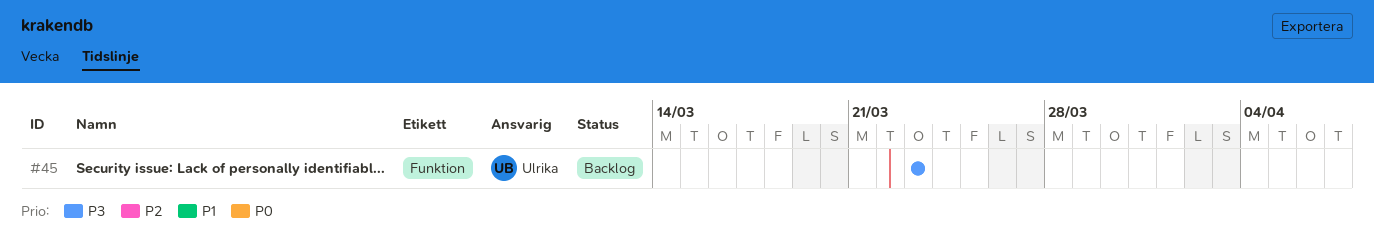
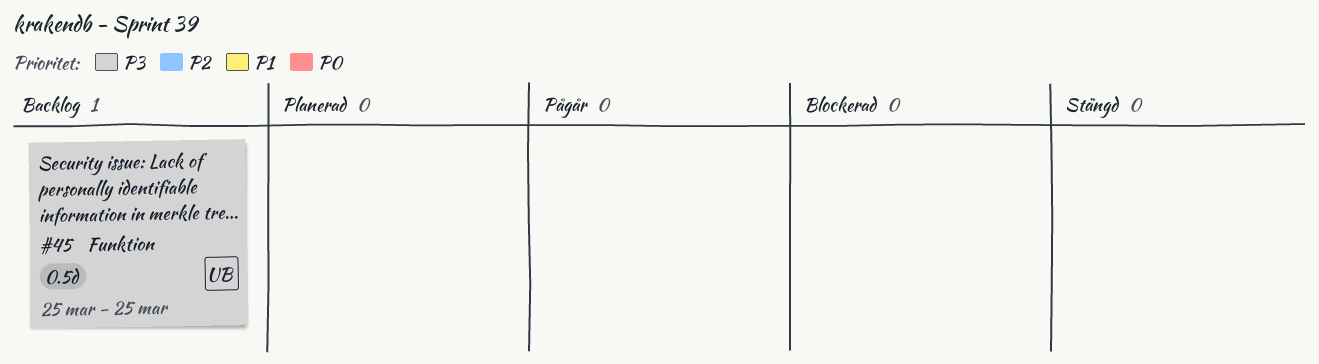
#45, start: Mar 23 -> Mar 25
#45, due: Mar 23 -> Mar 25

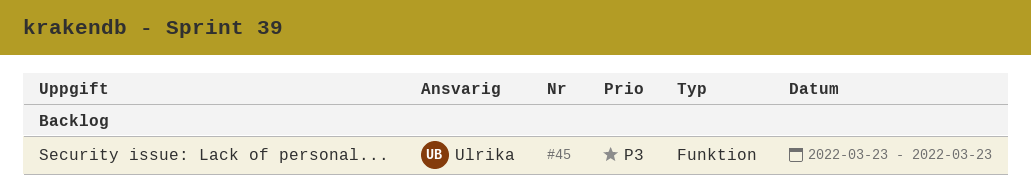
#45, start: Mar 25 -> Mar 23
#45, due: Mar 25 -> Mar 23

